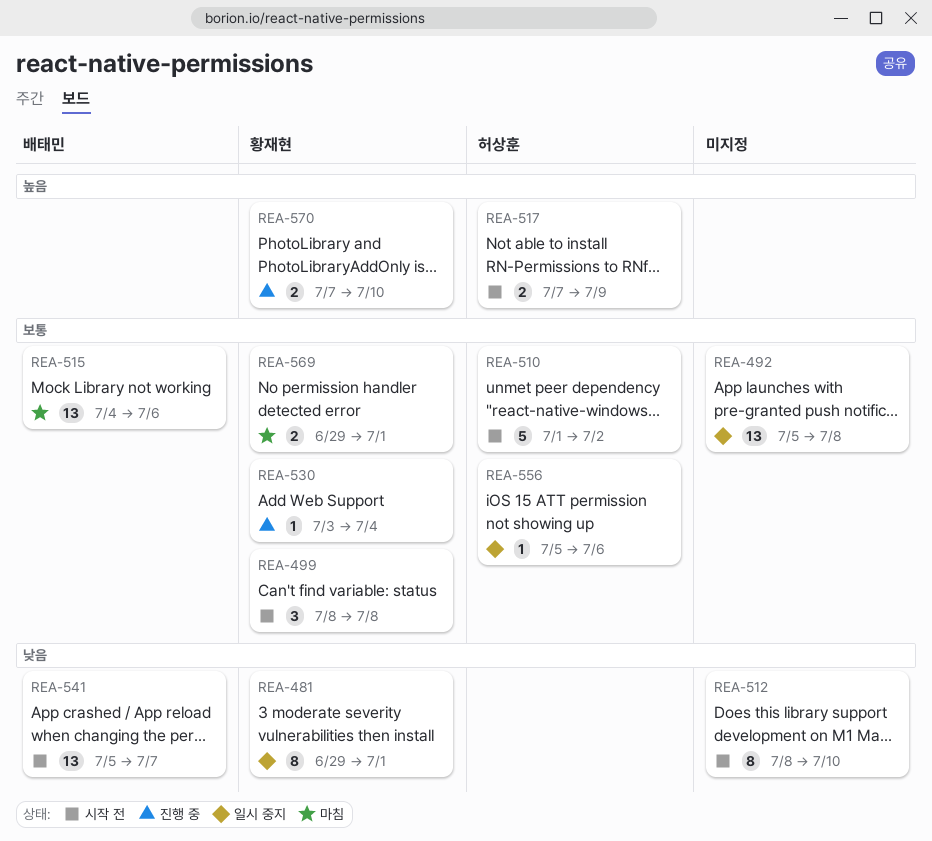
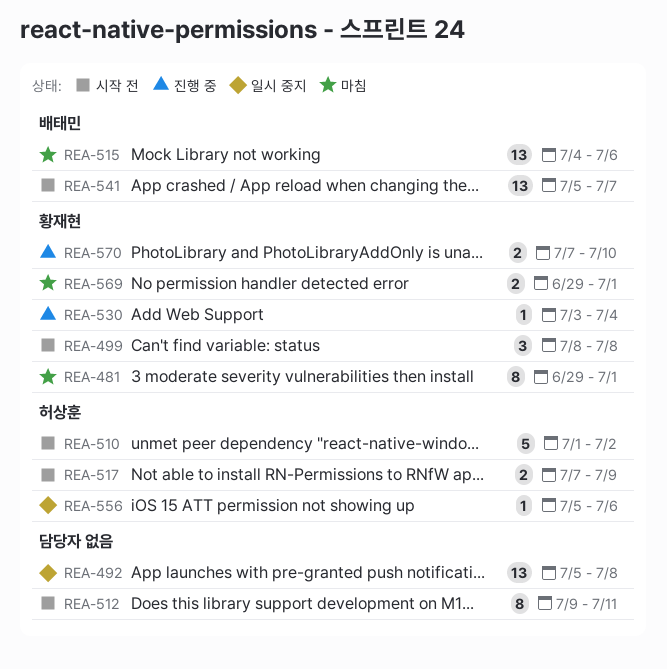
REA-481, status: 일시 중지 -> 마침
REA-512, start: Jul 8 -> Jul 9
REA-512, due: Jul 10 -> Jul 11

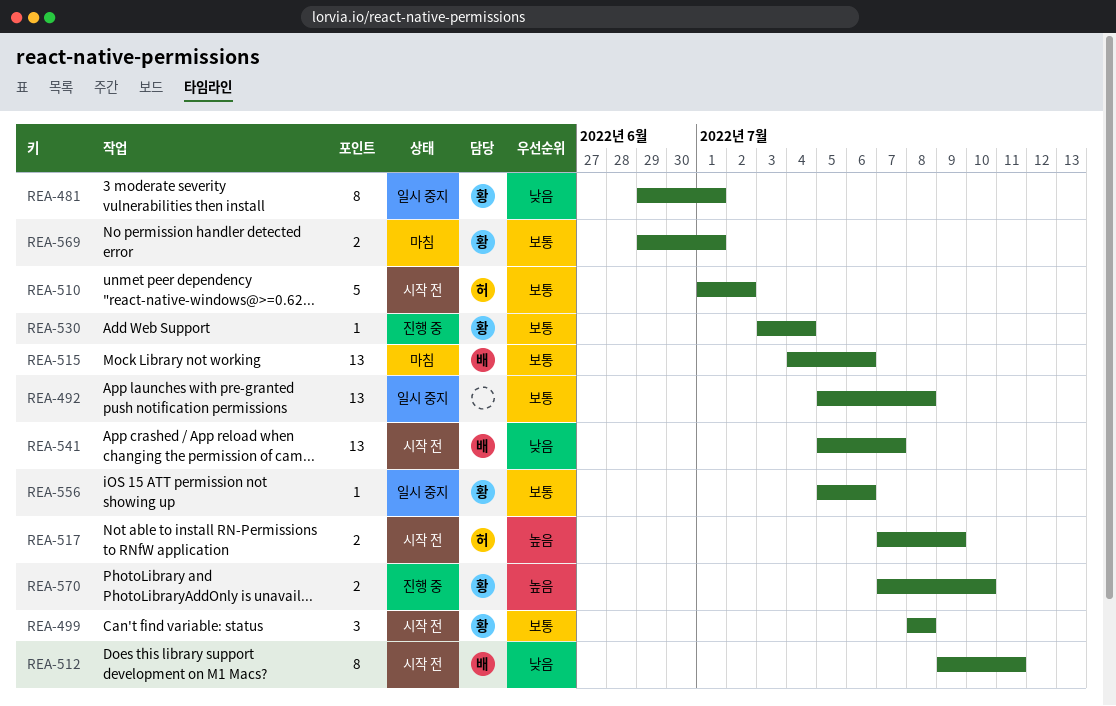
REA-481, status: 마침 -> 일시 중지
REA-512, owner: none -> 배태민
REA-556, owner: 허상훈 -> 황재현

